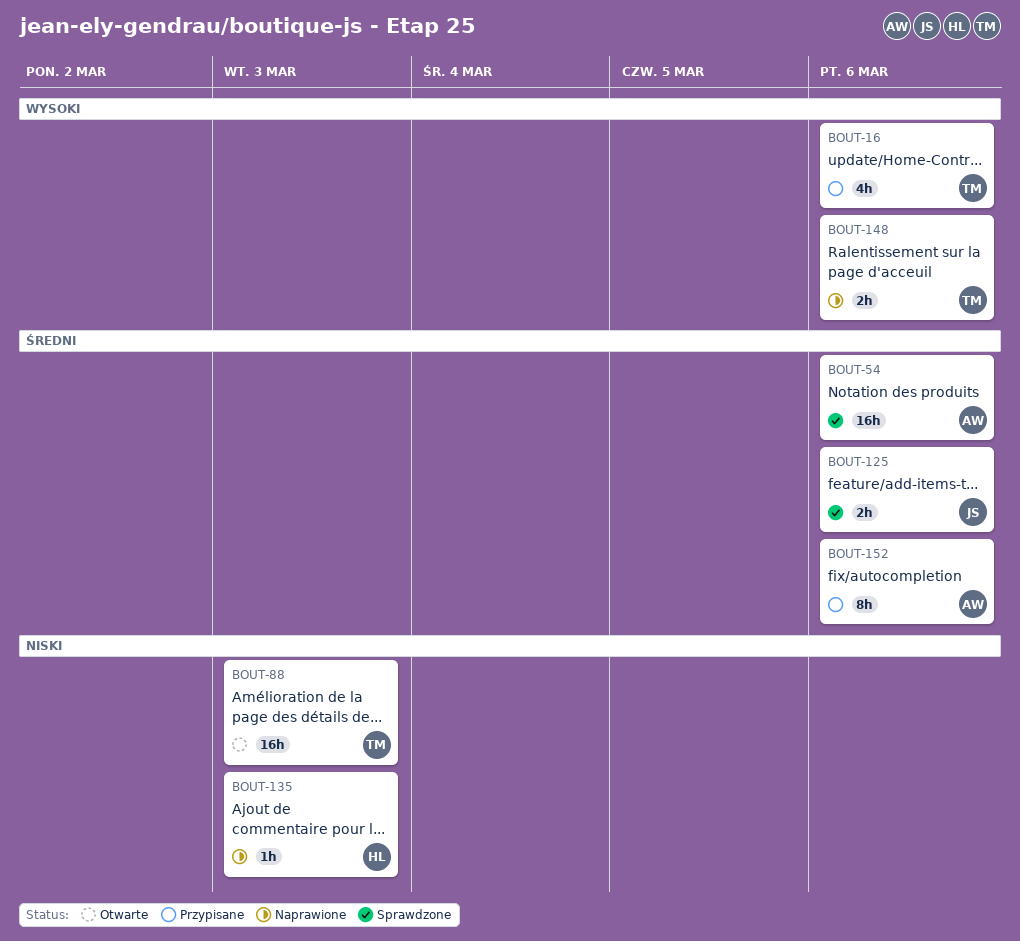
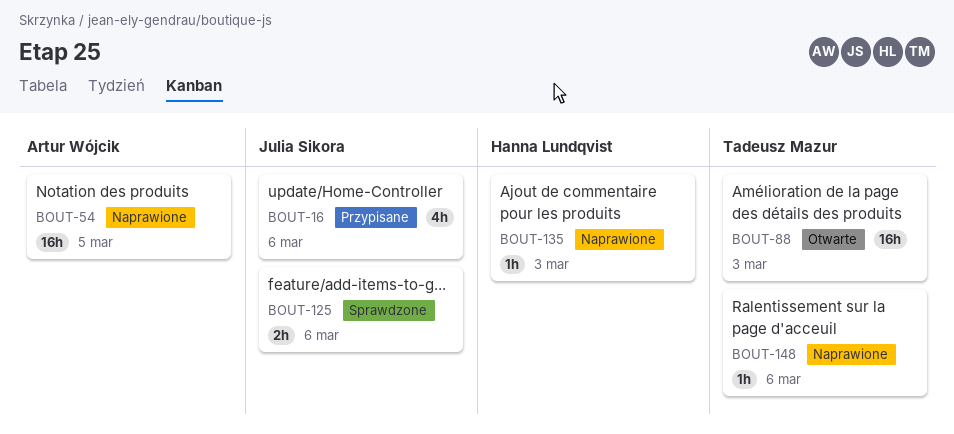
BOUT-16, owner: Tadeusz Mazur -> Julia Sikora
BOUT-54, status: Sprawdzone -> Naprawione
BOUT-54, due: Mar 6 -> Mar 5
BOUT-148, estimate: 2h -> 1h
BOUT-152: present -> none

